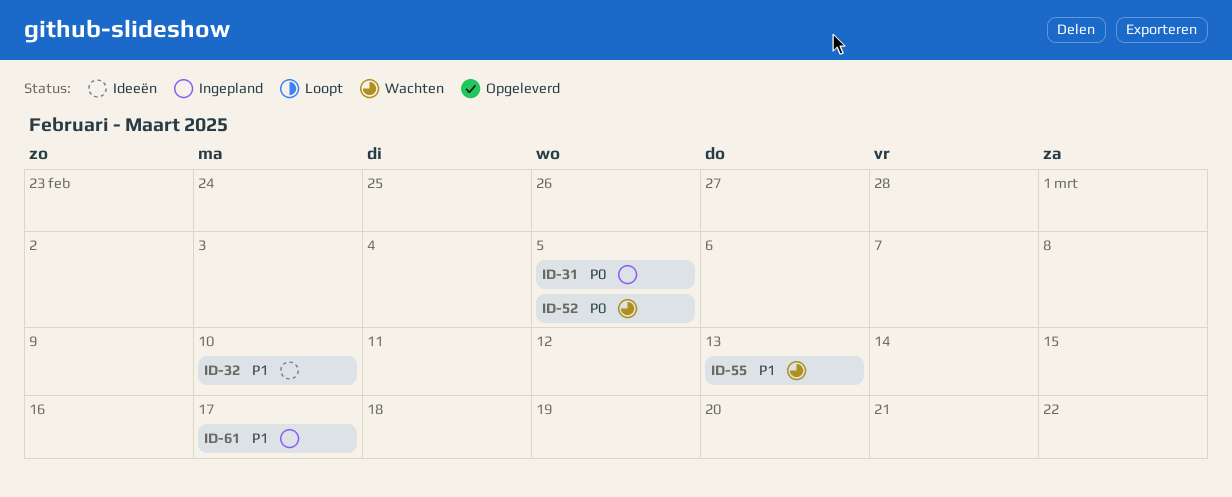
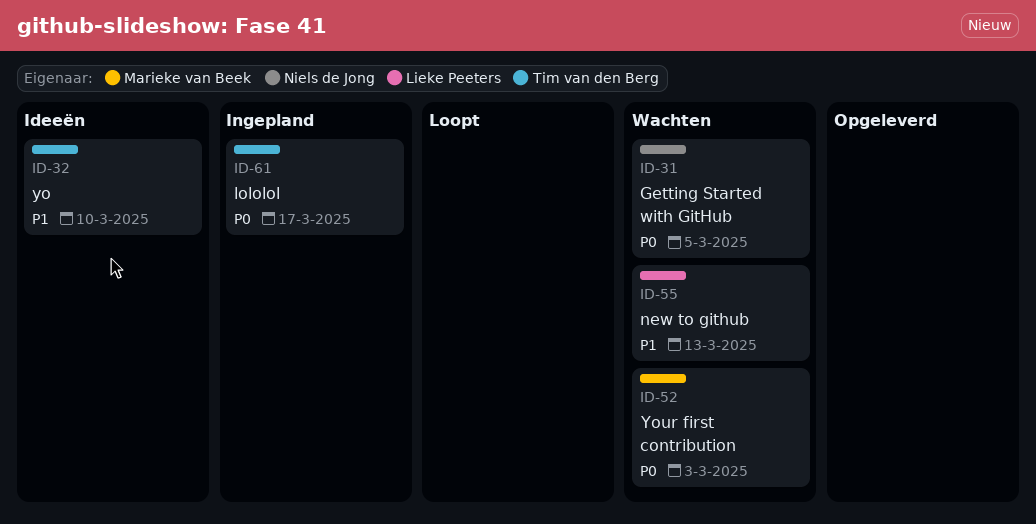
ID-31, status: Ingepland -> Wachten
ID-52, due: Mar 5 -> Mar 3
ID-61, priority: P1 -> P0

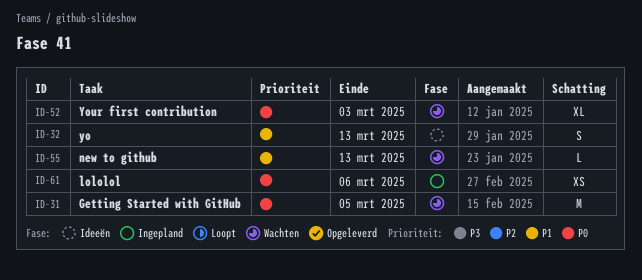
ID-32, due: Mar 10 -> Mar 13
ID-61, due: Mar 17 -> Mar 6

